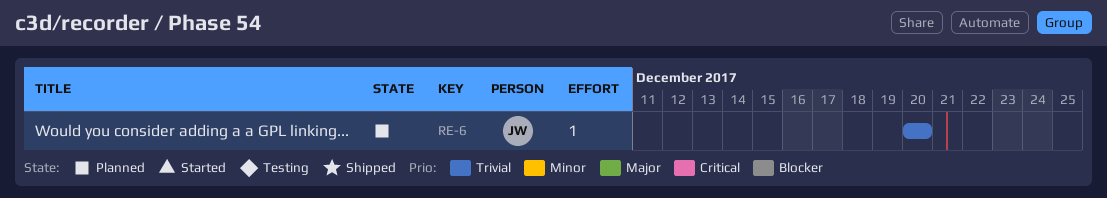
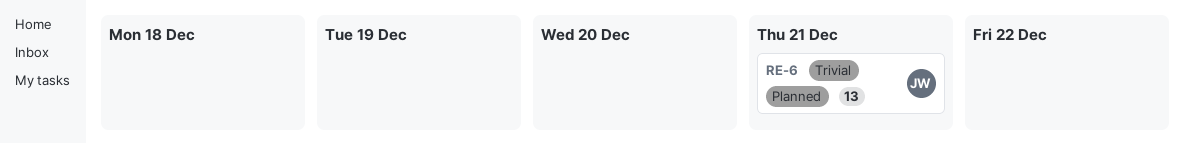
RE-6, estimate: 1 -> 13
RE-6, due: Dec 20 -> Dec 21

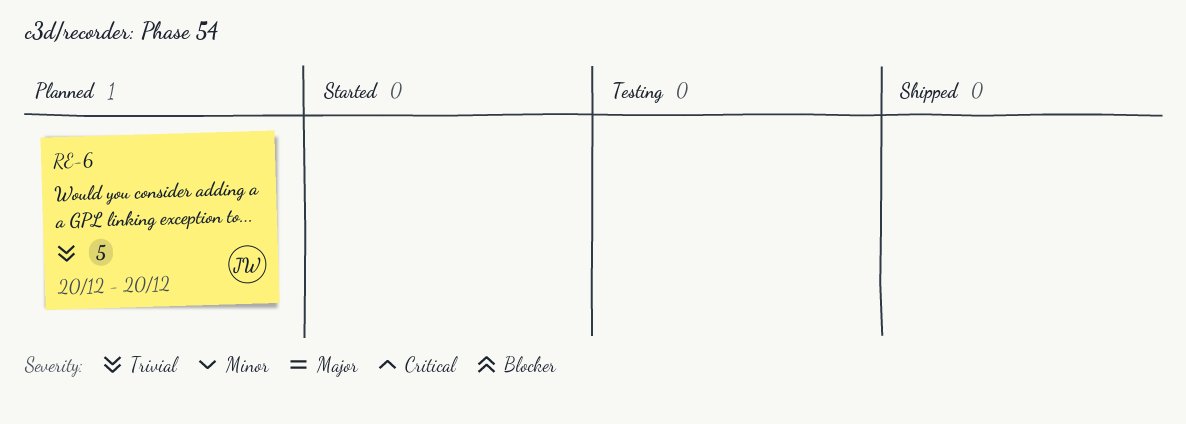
RE-6, estimate: 13 -> 5
RE-6, due: Dec 21 -> Dec 20

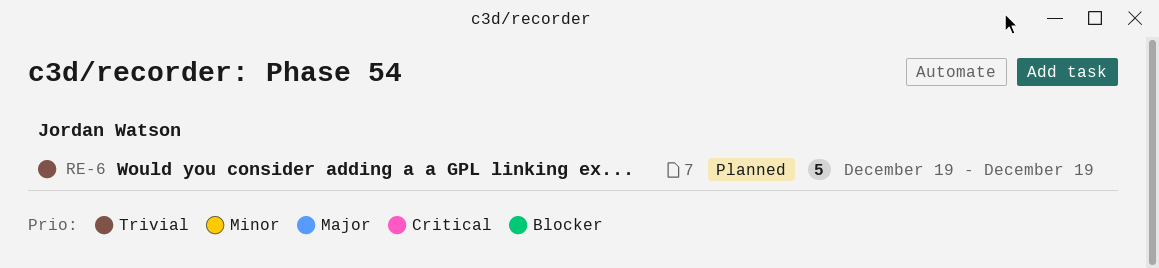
RE-6, start: Dec 20 -> Dec 19
RE-6, due: Dec 20 -> Dec 19

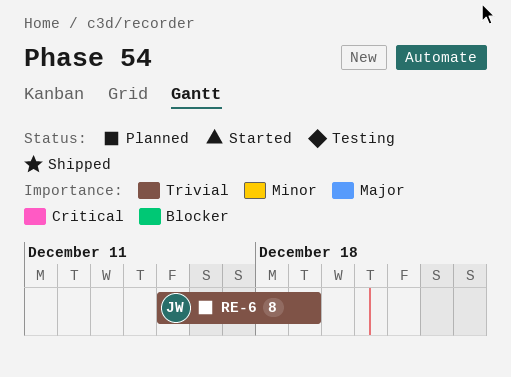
RE-6, estimate: 5 -> 8
RE-6, start: Dec 19 -> Dec 15

